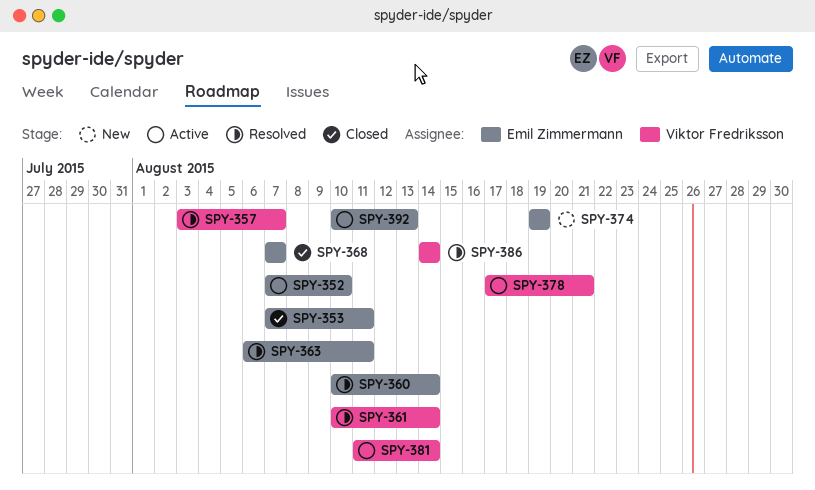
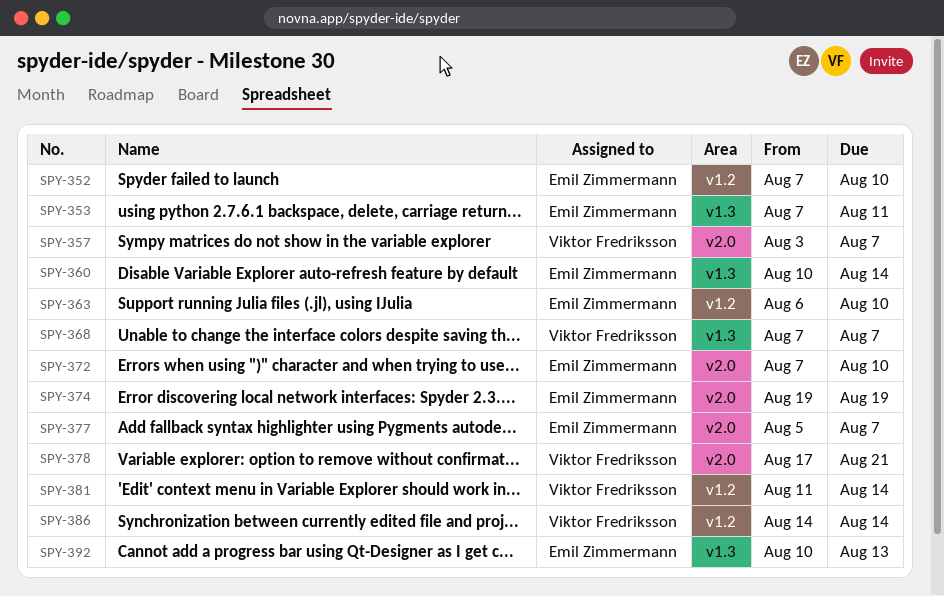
SPY-361: present -> none
SPY-363, due: Aug 11 -> Aug 10
SPY-368, owner: Emil Zimmermann -> Viktor Fredriksson
SPY-372: none -> present
SPY-377: none -> present

